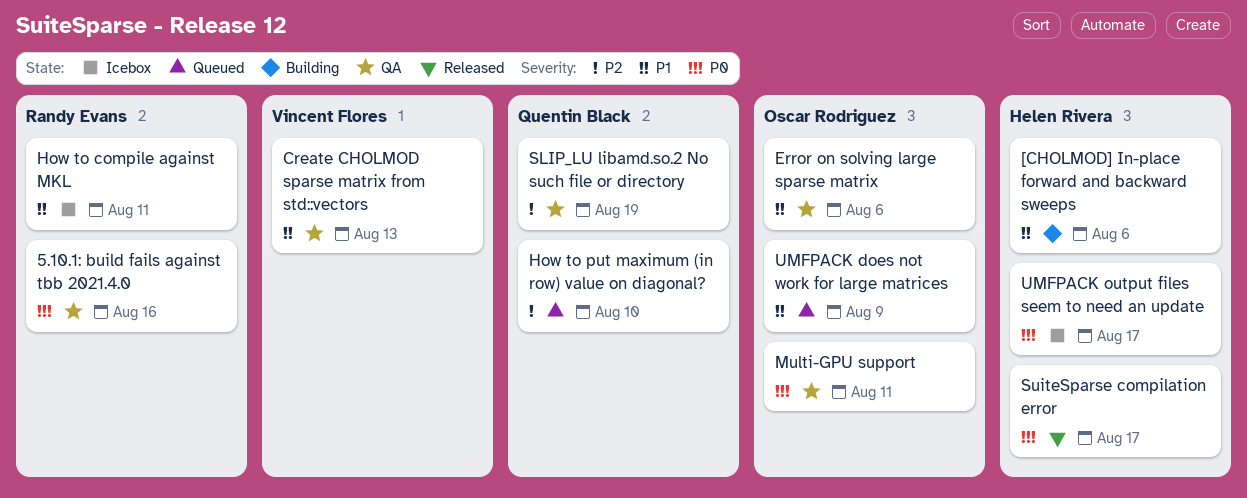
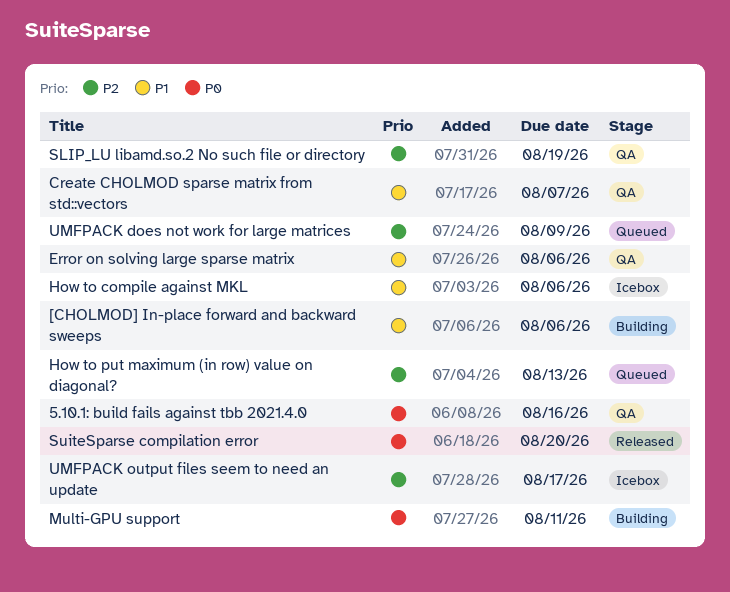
Create CHOLMOD sparse matrix from std::vectors, due: Aug 13 -> Aug 7
How to compile against MKL, due: Aug 11 -> Aug 6
How to put maximum (in row) value on diagonal?, due: Aug 10 -> Aug 13
Multi-GPU support, status: QA -> Building
SuiteSparse compilation error, due: Aug 17 -> Aug 20
UMFPACK does not work for large matrices, priority: P1 -> P2
UMFPACK output files seem to need an update, priority: P0 -> P2

